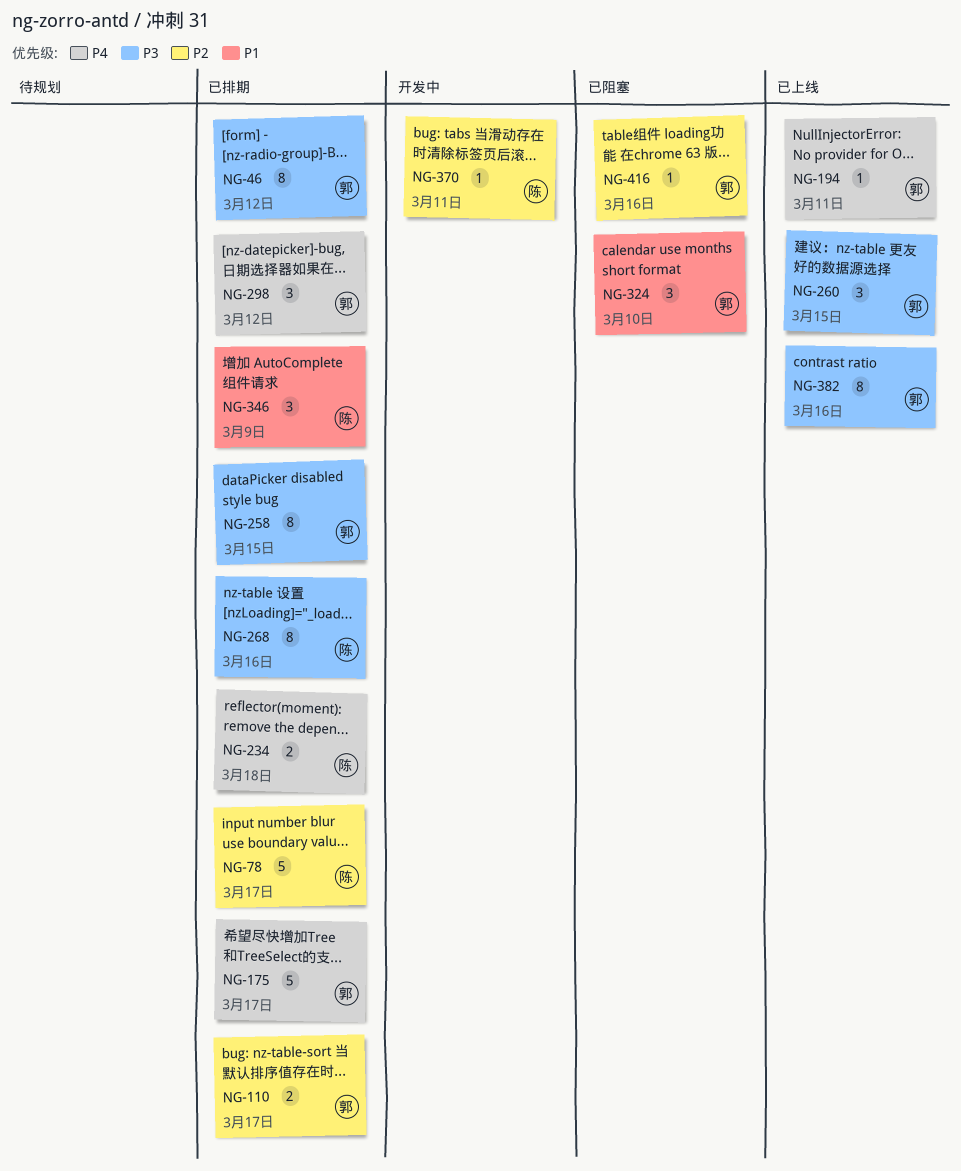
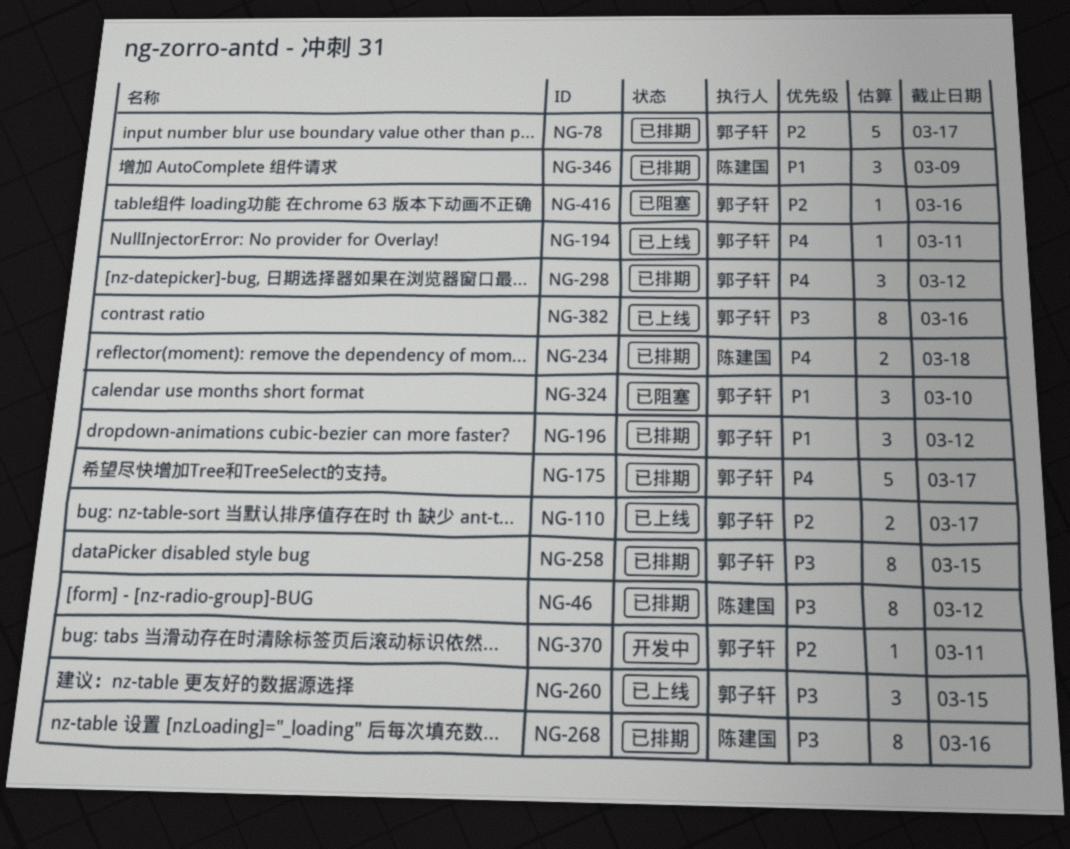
NG-46, owner: 郭子轩 -> 陈建国
NG-78, owner: 陈建国 -> 郭子轩
NG-110, status: 已排期 -> 已上线
NG-196: none -> present
NG-370, owner: 陈建国 -> 郭子轩

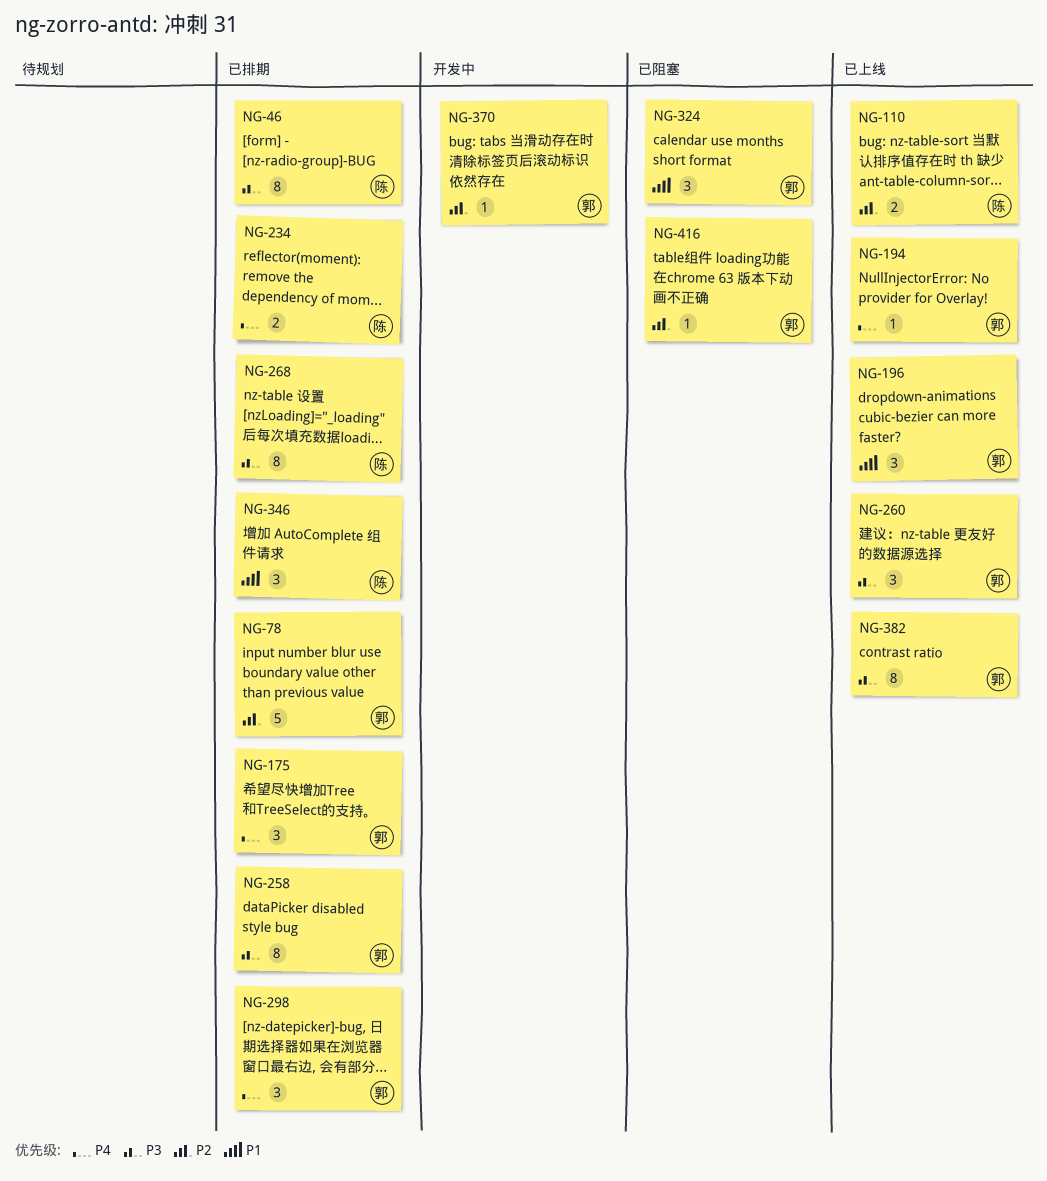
NG-110, owner: 郭子轩 -> 陈建国
NG-175, estimate: 5 -> 3
NG-196, status: 已排期 -> 已上线

